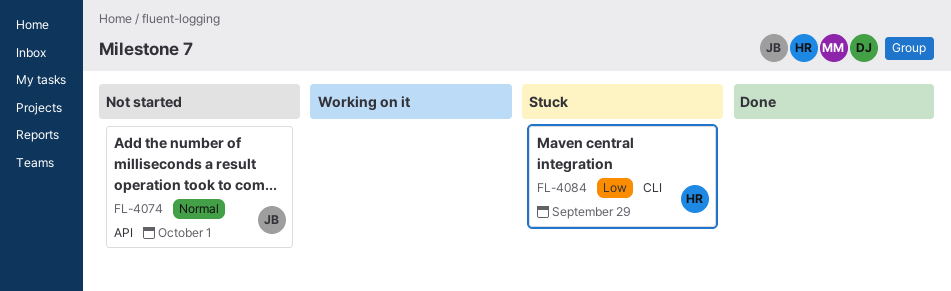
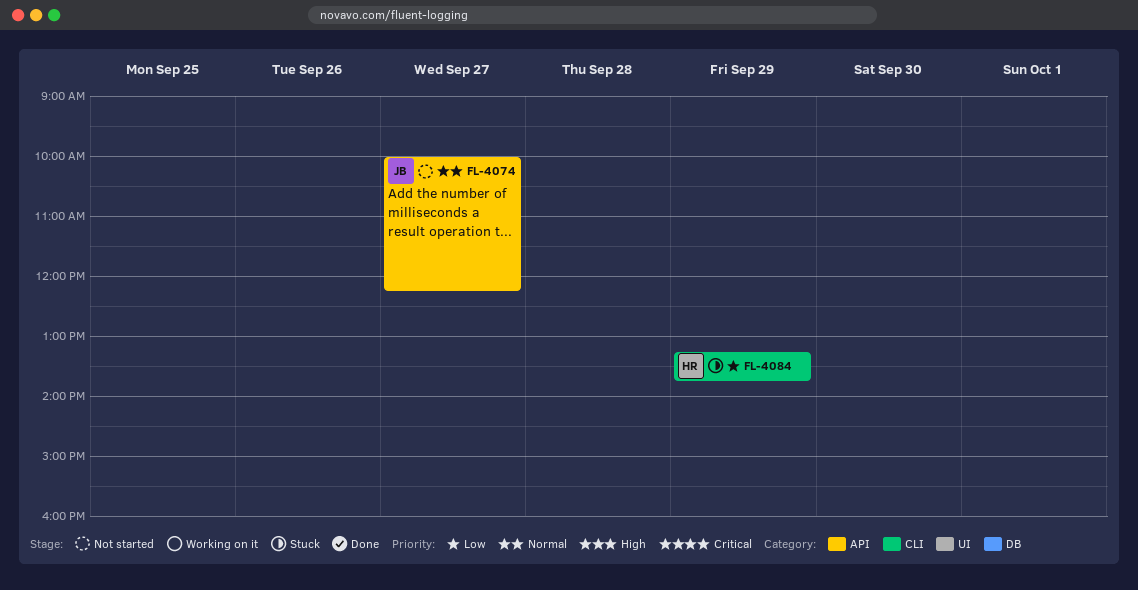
FL-4074, day: Oct 1 -> Sep 27

